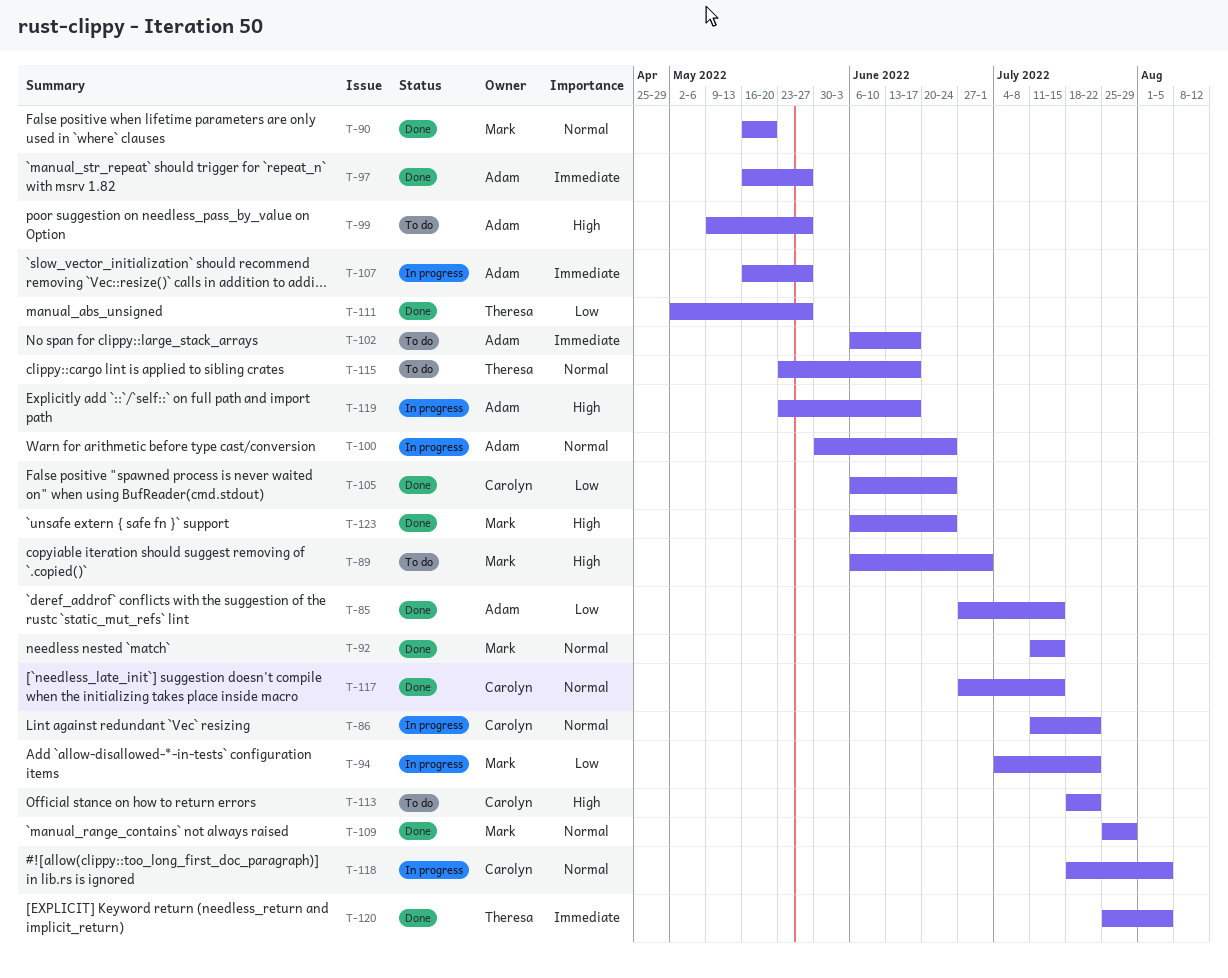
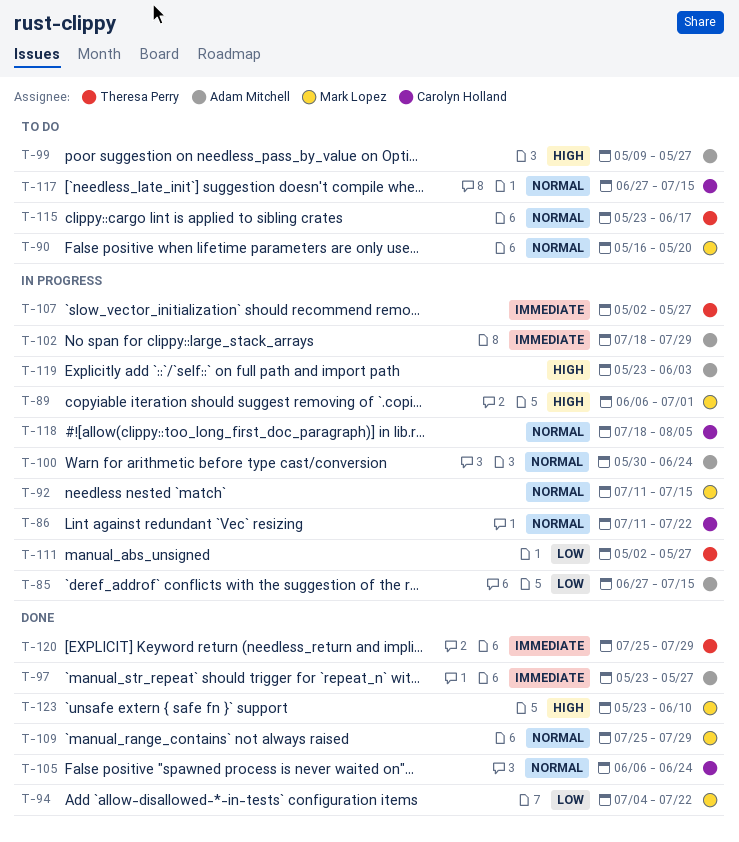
T-85, status: Done -> In progress
T-89, status: To do -> In progress
T-90, status: Done -> To do
T-92, status: Done -> In progress
T-94, status: In progress -> Done
T-97, start: May 16 -> May 23
T-102, status: To do -> In progress
T-102, start: Jun 6 -> Jul 18
T-102, due: Jun 17 -> Jul 29
T-105, priority: Low -> Normal
T-107, owner: Adam Mitchell -> Theresa Perry
T-107, start: May 16 -> May 2
T-111, status: Done -> In progress
T-113: present -> none
T-117, status: Done -> To do
T-119, due: Jun 17 -> Jun 3
T-120, due: Aug 5 -> Jul 29
T-123, start: Jun 6 -> May 23
T-123, due: Jun 24 -> Jun 10

